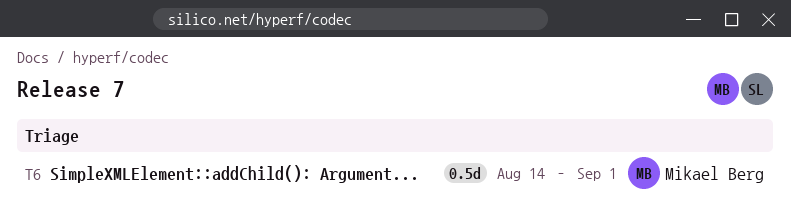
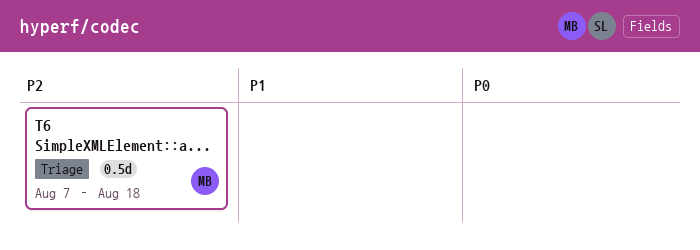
T6, start: Aug 14 -> Aug 7
T6, due: Sep 1 -> Aug 18

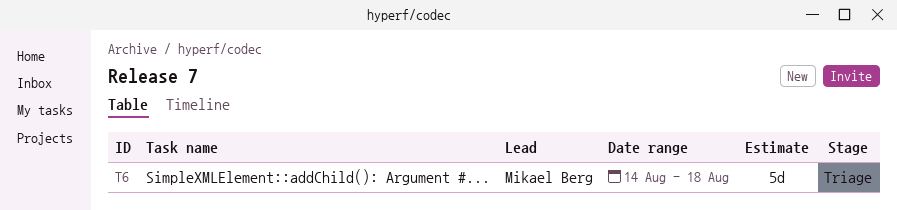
T6, estimate: 0.5d -> 5d
T6, start: Aug 7 -> Aug 14

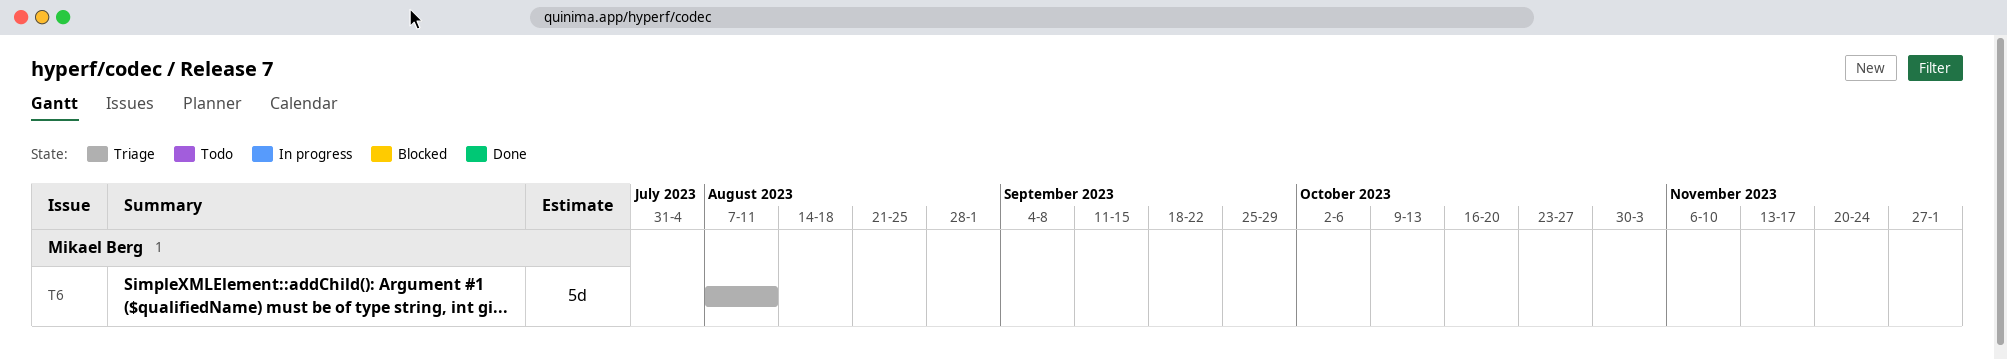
T6, start: Aug 14 -> Aug 7
T6, due: Aug 18 -> Aug 11

